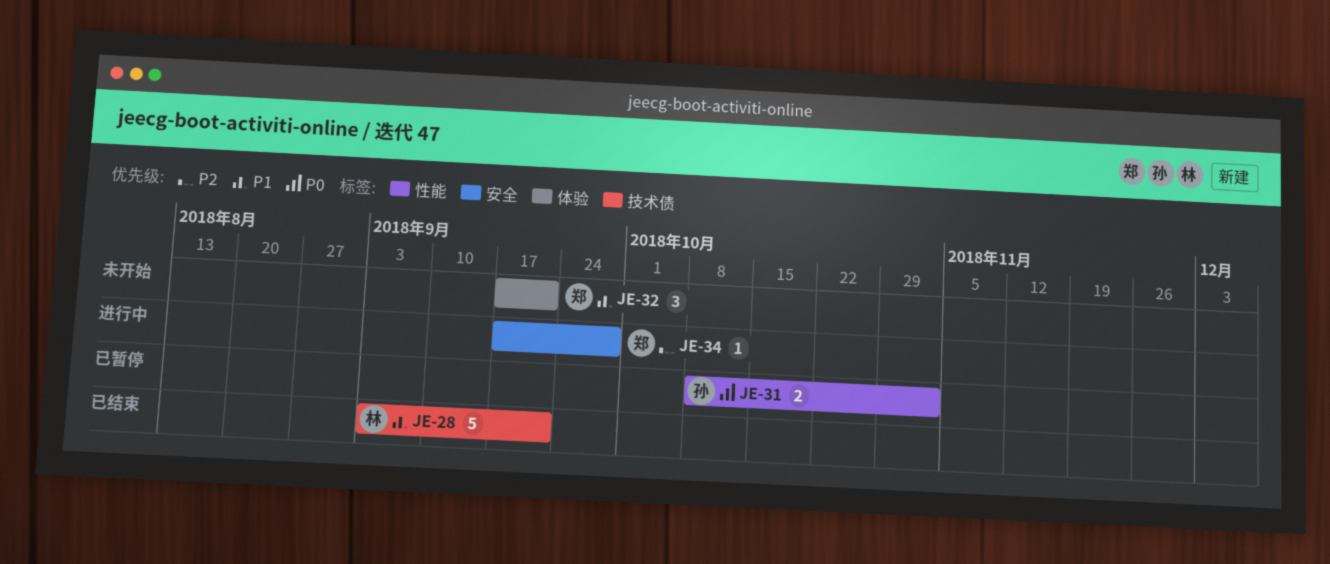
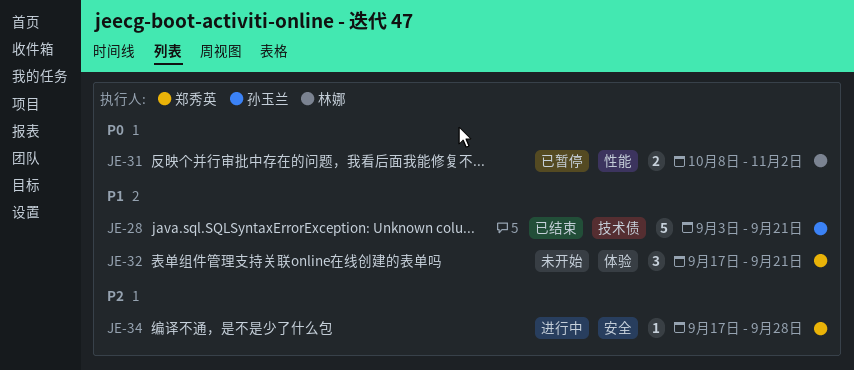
JE-28, owner: 林娜 -> 孙玉兰
JE-31, owner: 孙玉兰 -> 林娜

